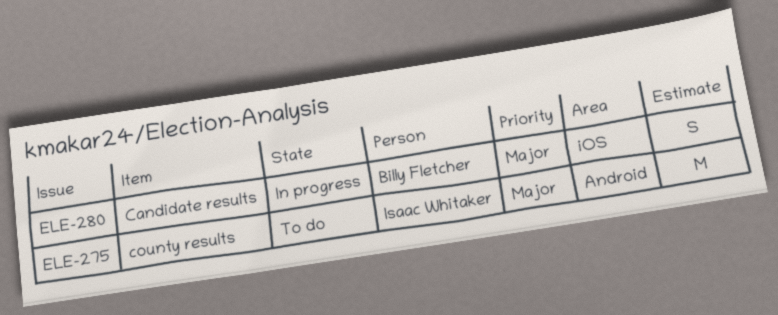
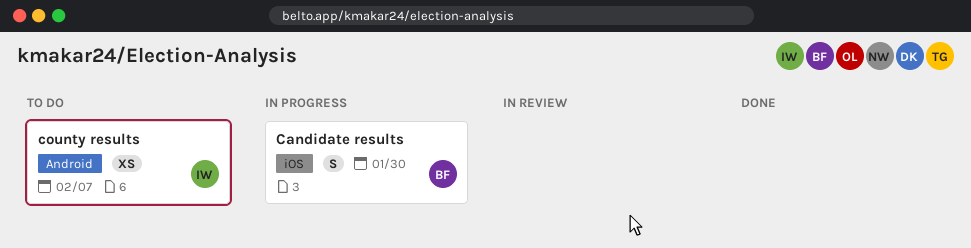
county results, estimate: M -> XS

